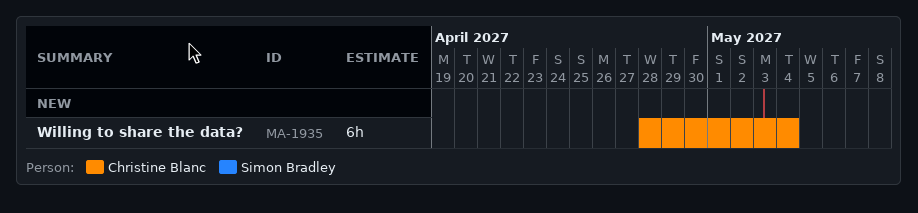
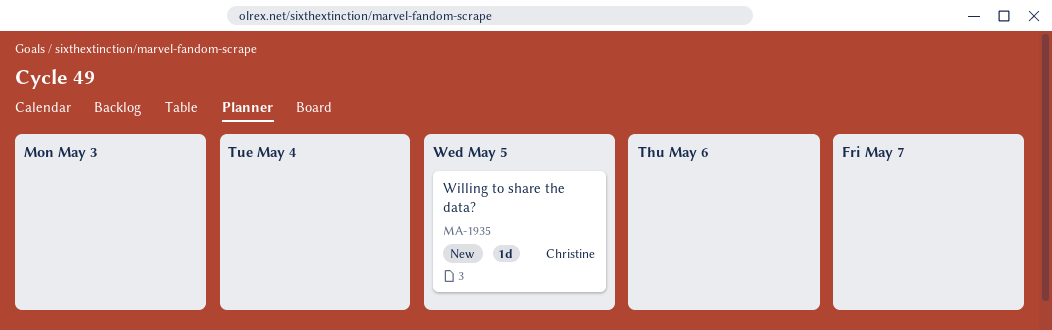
MA-1935, estimate: 6h -> 1d
MA-1935, due: May 4 -> May 5

